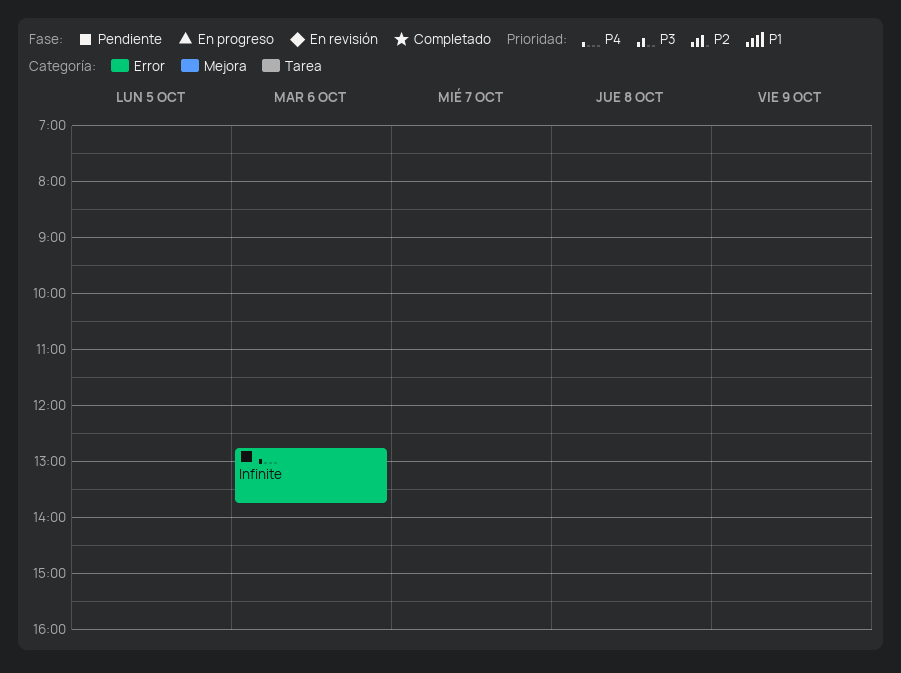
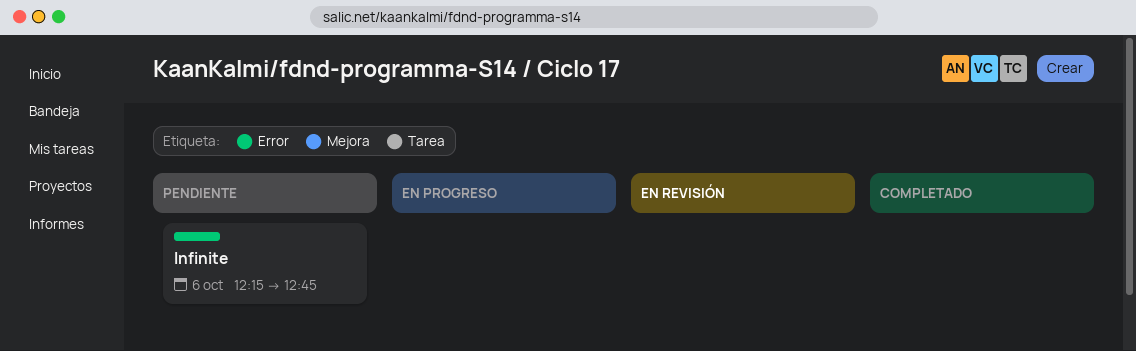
Infinite, begins: 12:45 -> 12:15
Infinite, ends: 13:45 -> 12:45

